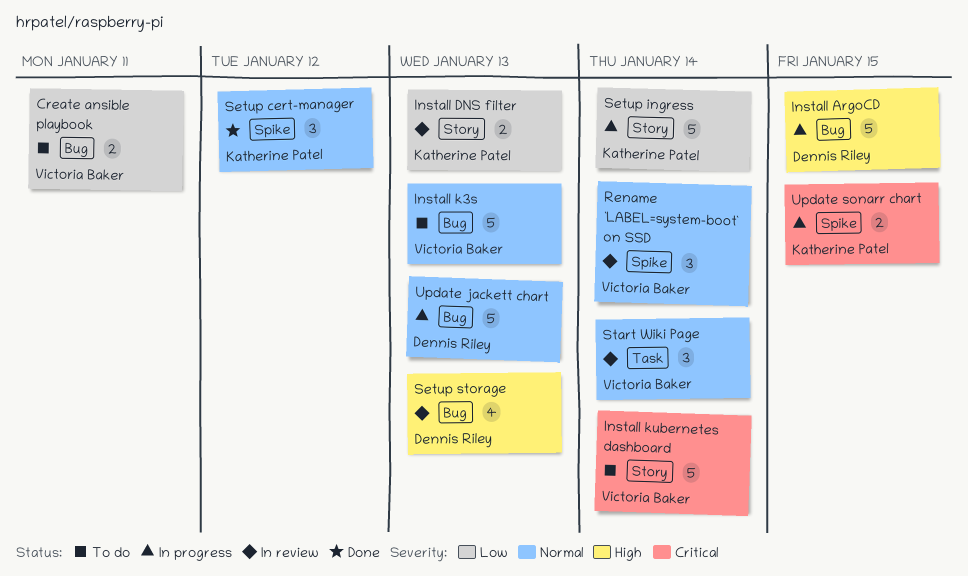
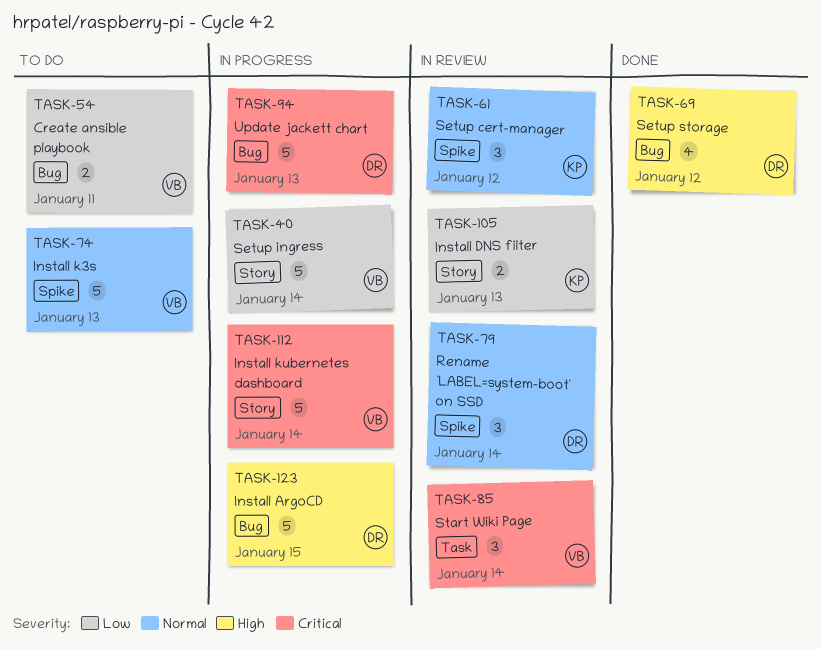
Install k3s, label: Bug -> Spike
Install kubernetes dashboard, status: To do -> In progress
Rename `LABEL=system-boot` on SSD, owner: Victoria Baker -> Dennis Riley
Setup cert-manager, status: Done -> In review
Setup ingress, owner: Katherine Patel -> Victoria Baker
Setup storage, status: In review -> Done
Setup storage, due: Jan 13 -> Jan 12
Start Wiki Page, priority: Normal -> Critical
Update jackett chart, priority: Normal -> Critical
Update sonarr chart: present -> none

